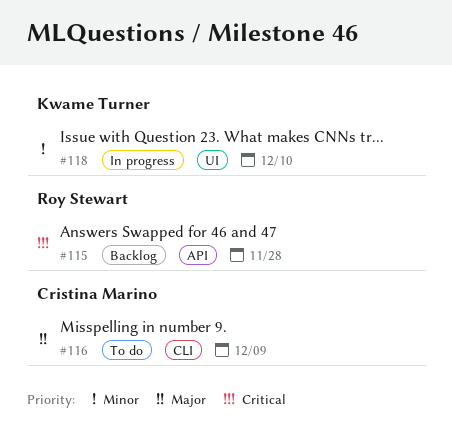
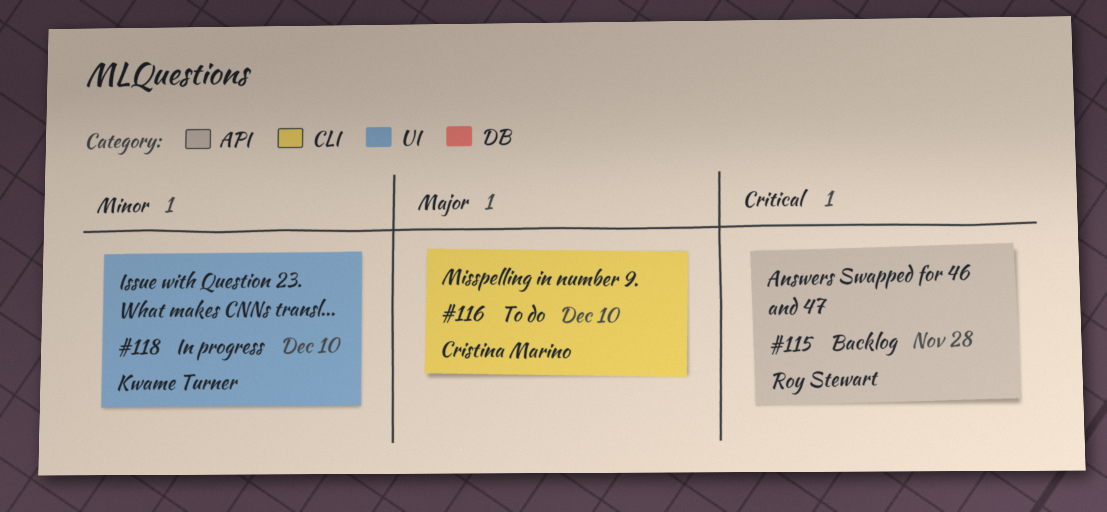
#116, due: Dec 9 -> Dec 10

